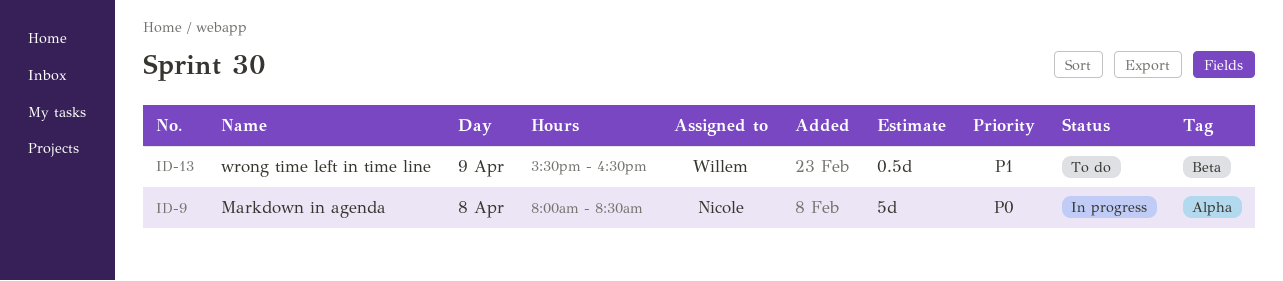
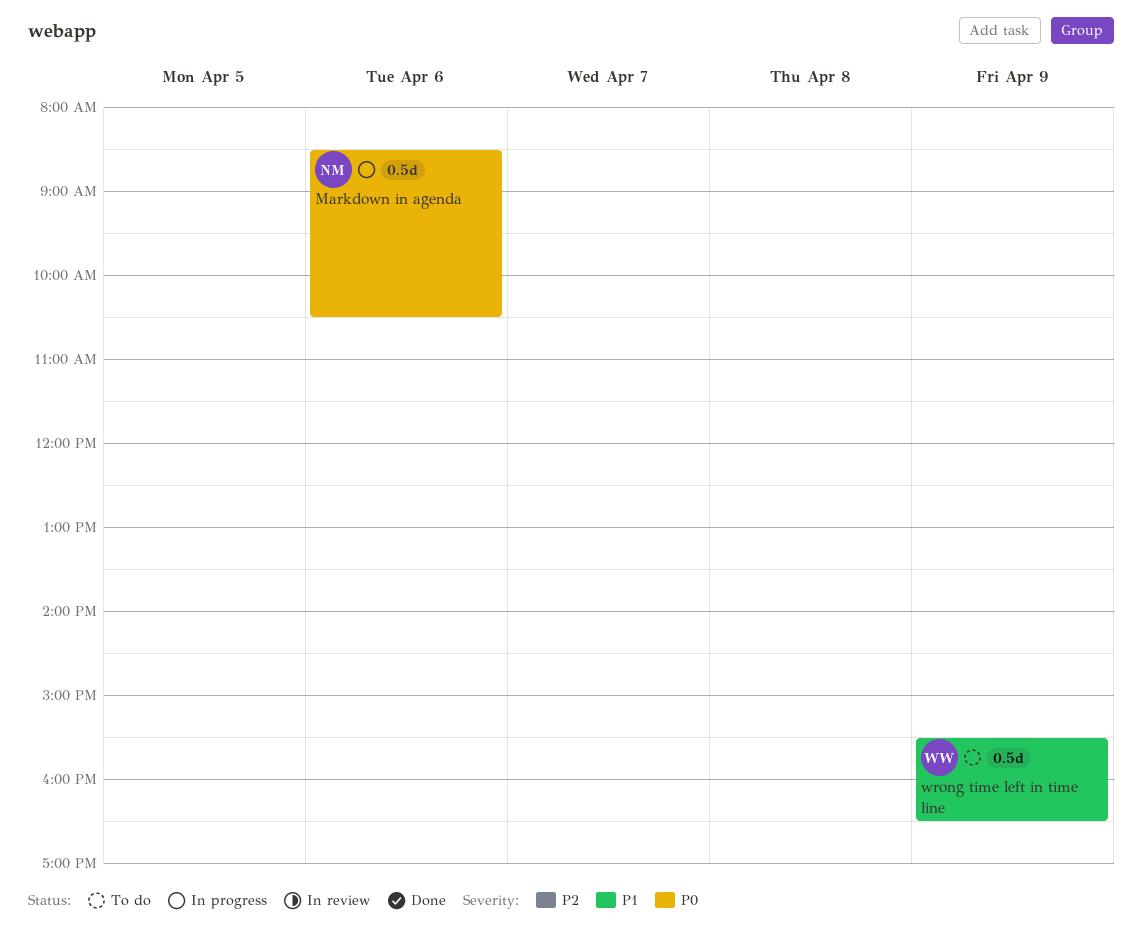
Markdown in agenda, estimate: 5d -> 0.5d
Markdown in agenda, day: Apr 8 -> Apr 6
Markdown in agenda, begins: 08:00 -> 08:30
Markdown in agenda, ends: 08:30 -> 10:30

